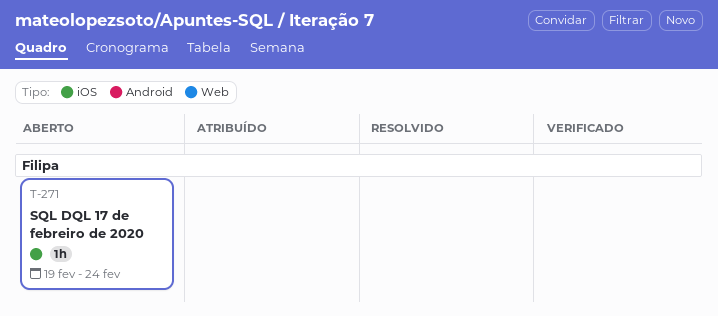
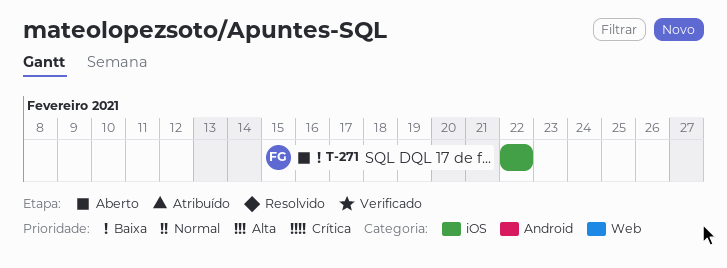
T-271, start: Feb 19 -> Feb 22
T-271, due: Feb 24 -> Feb 22

